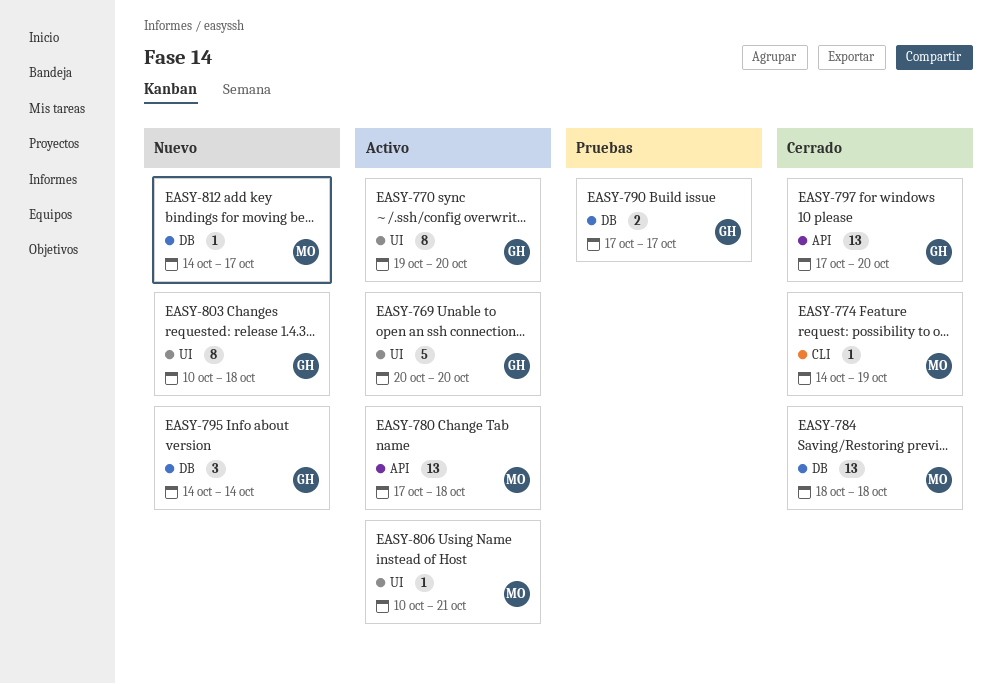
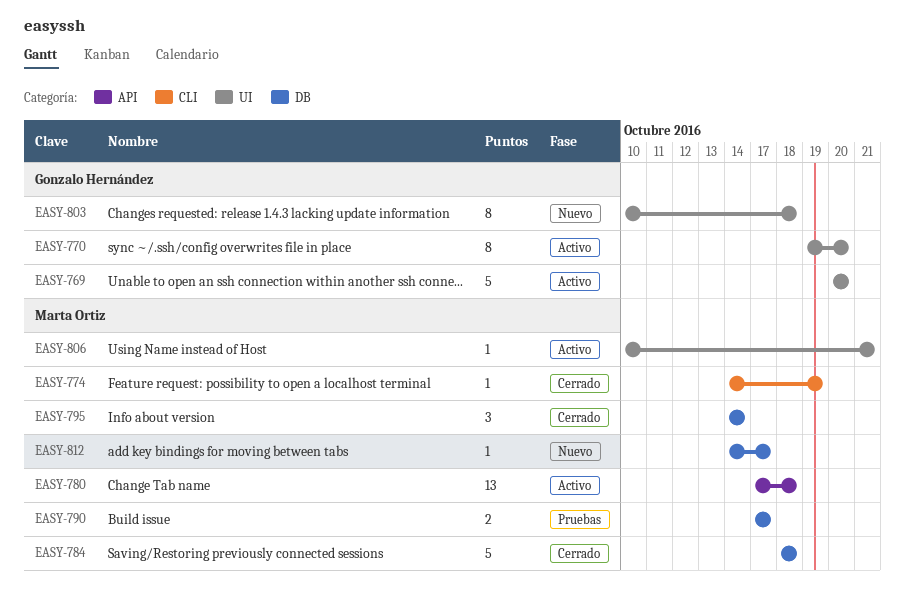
EASY-784, estimate: 13 -> 5
EASY-790, owner: Gonzalo Hernández -> Marta Ortiz
EASY-795, status: Nuevo -> Cerrado
EASY-795, owner: Gonzalo Hernández -> Marta Ortiz
EASY-797: present -> none

